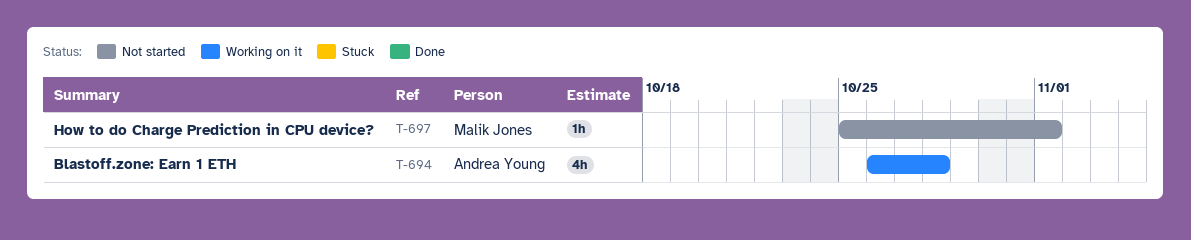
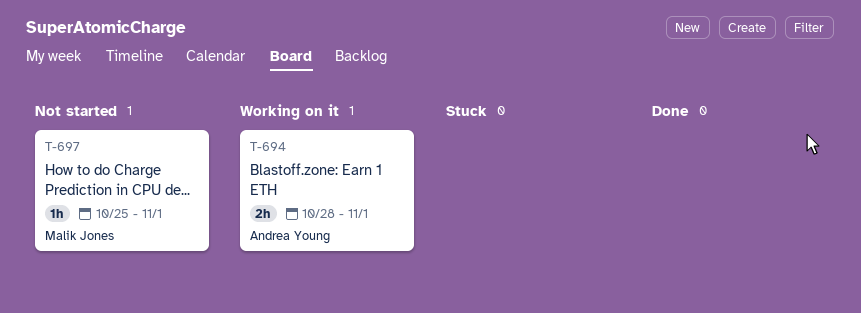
T-694, estimate: 4h -> 2h
T-694, start: Oct 26 -> Oct 28
T-694, due: Oct 28 -> Nov 1

